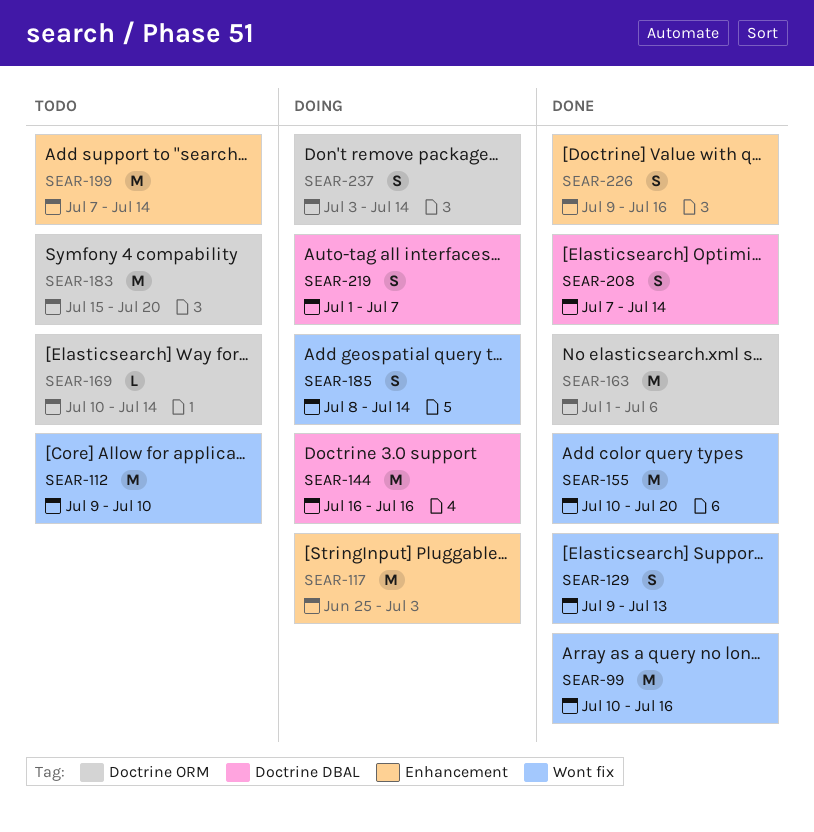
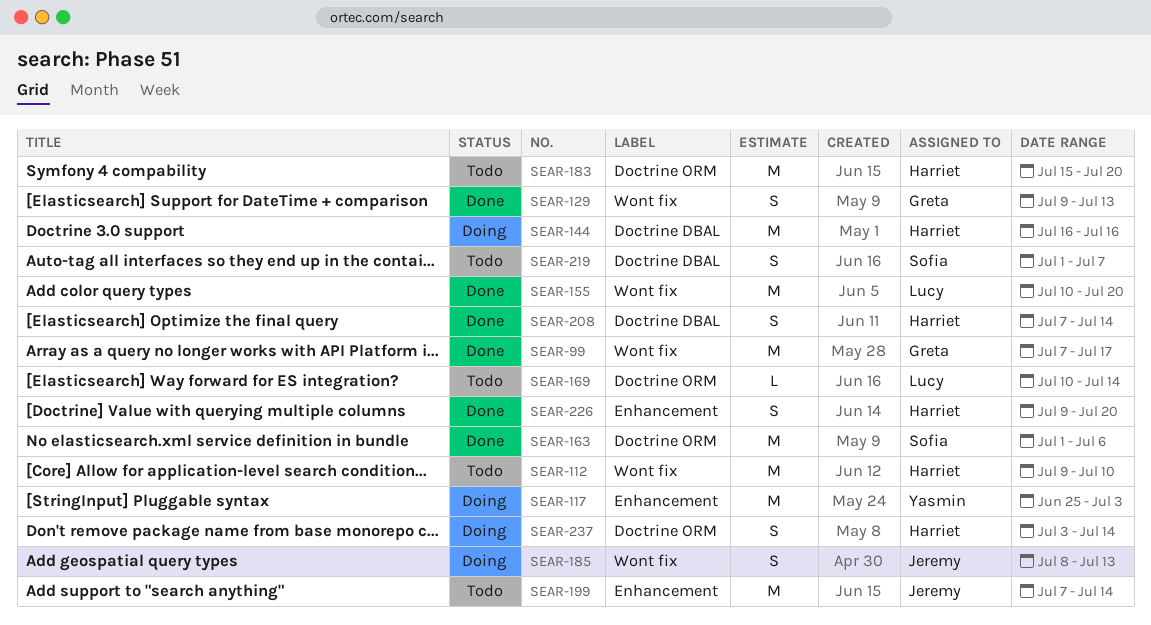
SEAR-99, start: Jul 10 -> Jul 7
SEAR-99, due: Jul 16 -> Jul 17
SEAR-185, due: Jul 14 -> Jul 13
SEAR-219, status: Doing -> Todo
SEAR-226, due: Jul 16 -> Jul 20

